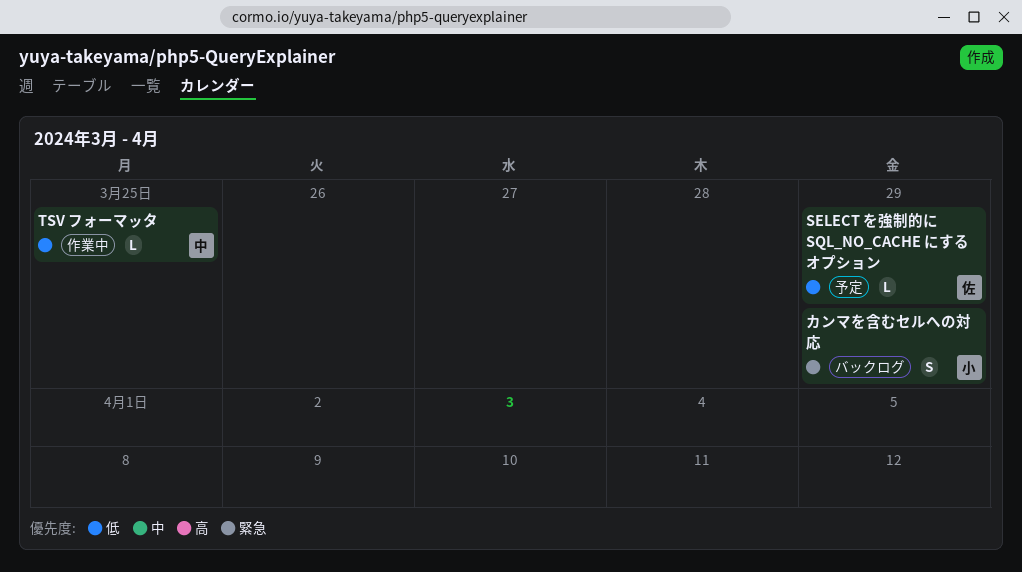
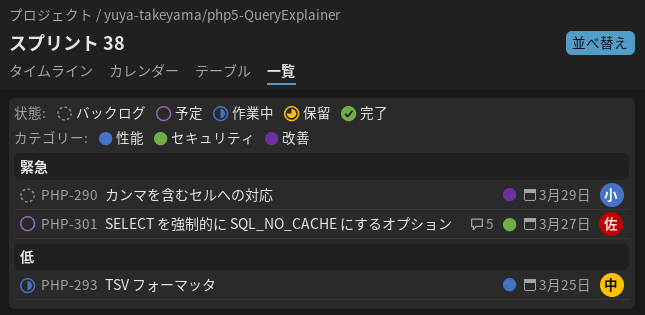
SELECT を強制的に SQL_NO_CACHE にするオプション, priority: 低 -> 緊急
SELECT を強制的に SQL_NO_CACHE にするオプション, due: Mar 29 -> Mar 27

